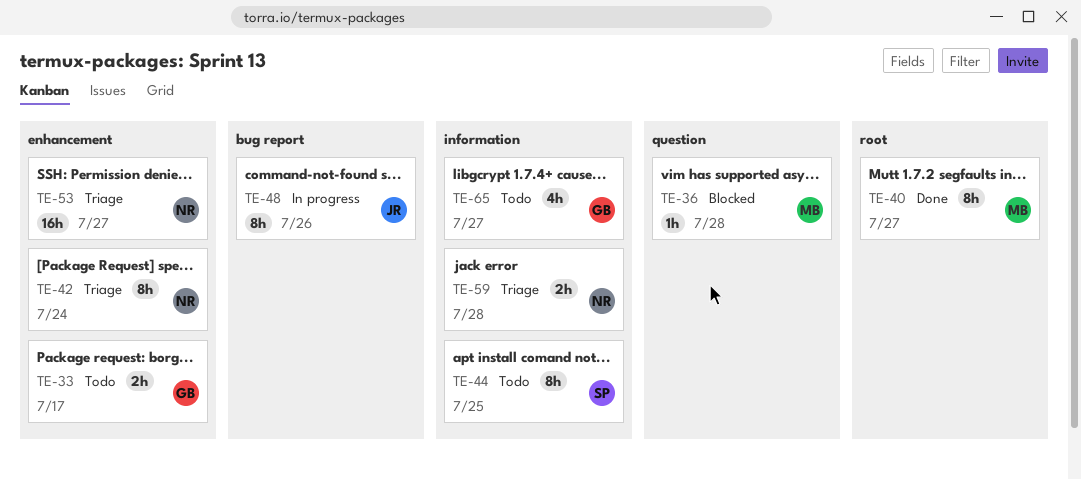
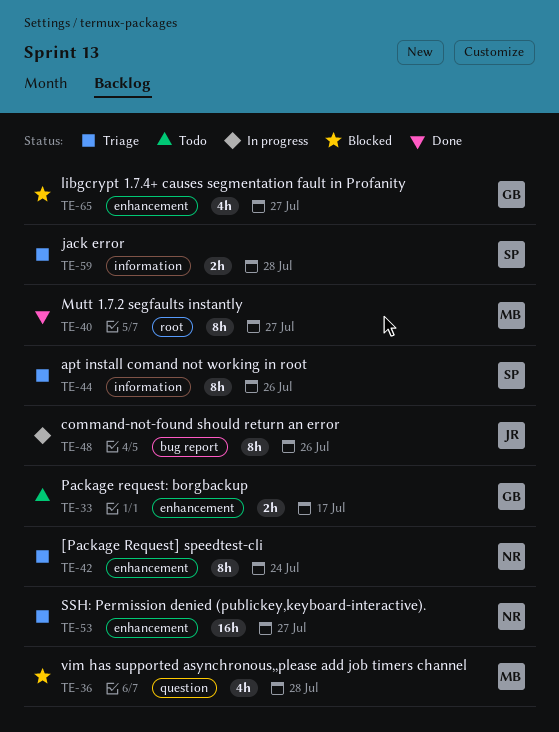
TE-36, estimate: 1h -> 4h
TE-44, status: Todo -> Triage
TE-44, due: Jul 25 -> Jul 26
TE-59, owner: NR -> SP
TE-65, status: Todo -> Blocked
TE-65, label: information -> enhancement

